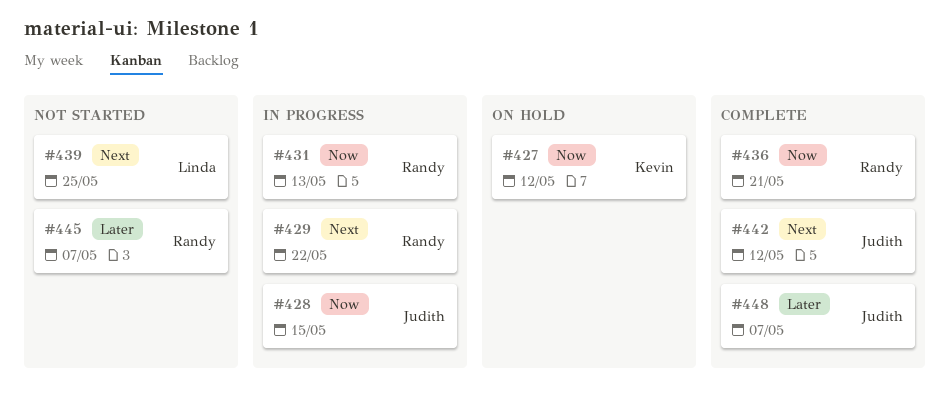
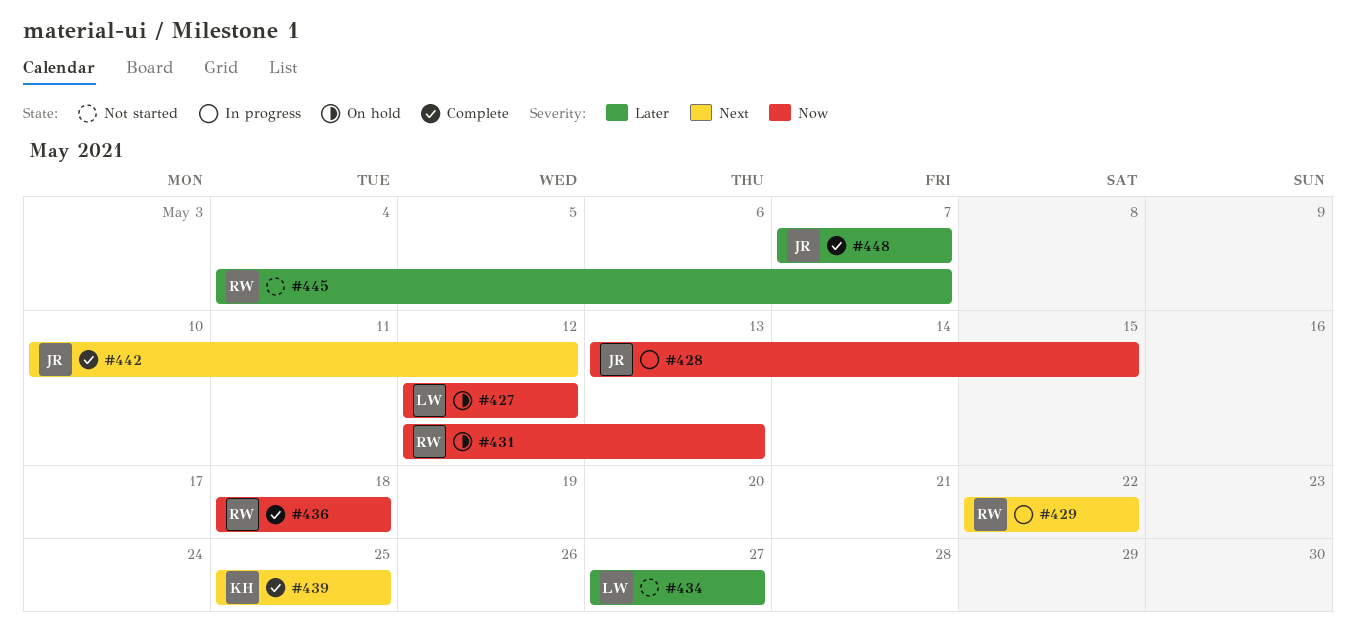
#427, owner: Kevin -> Linda
#431, status: In progress -> On hold
#434: none -> present
#436, due: May 21 -> May 18
#439, status: Not started -> Complete
#439, owner: Linda -> Kevin

